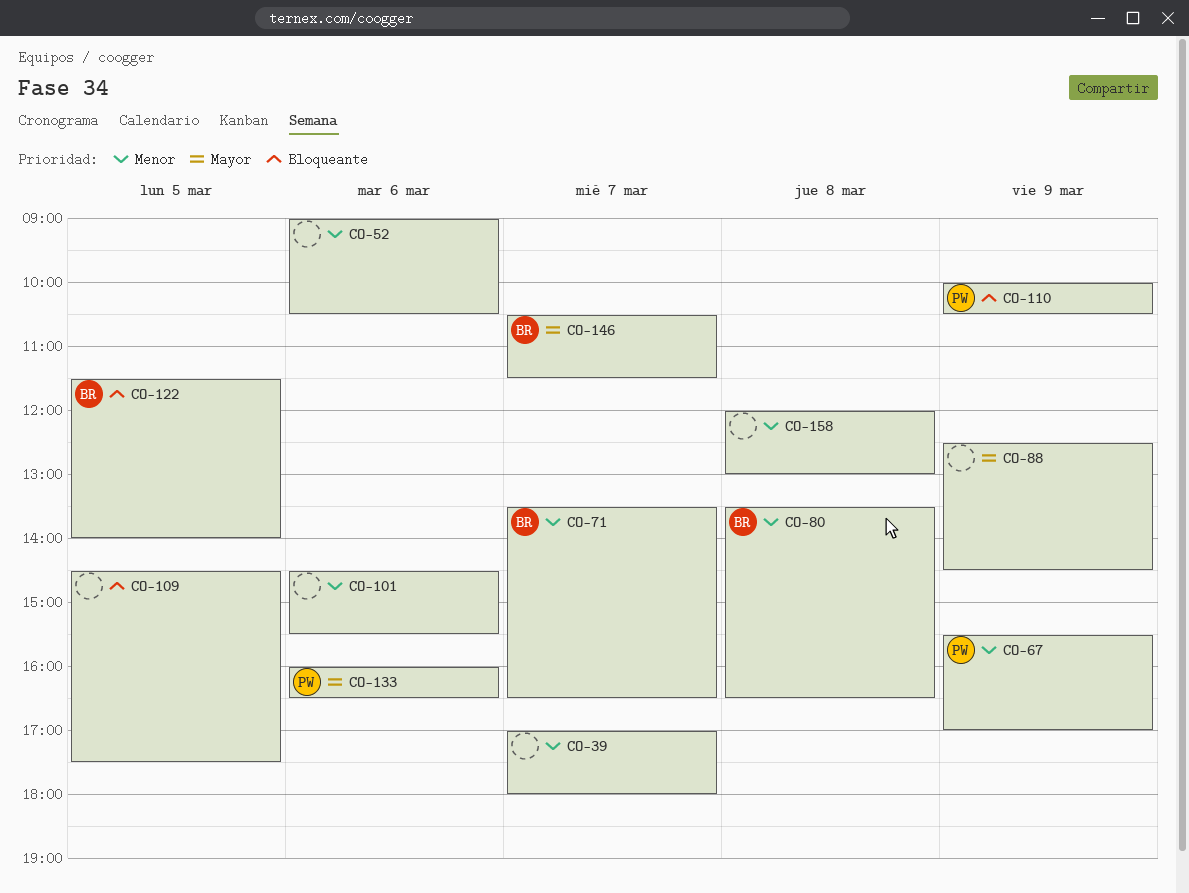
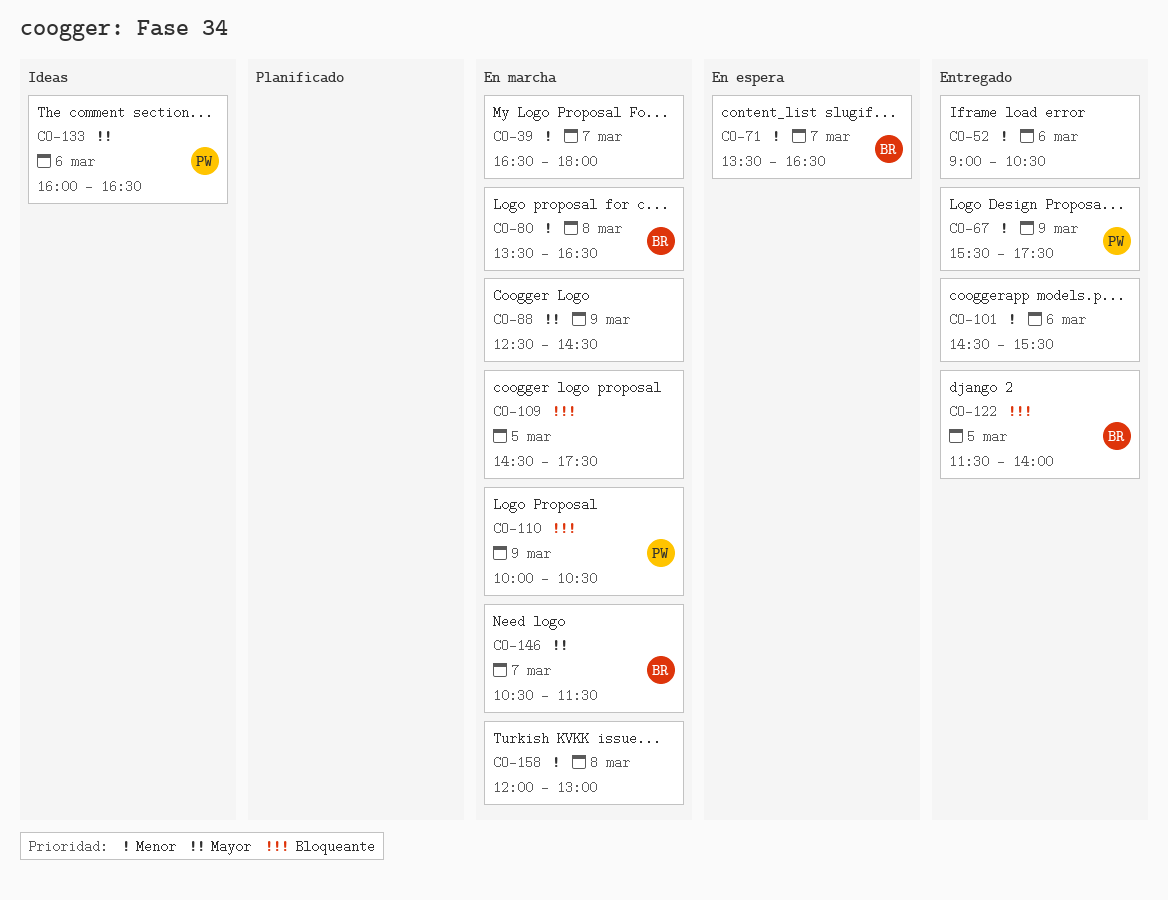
CO-39, begins: 17:00 -> 16:30
CO-67, ends: 17:00 -> 17:30

